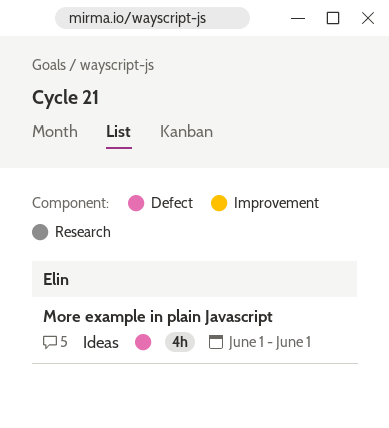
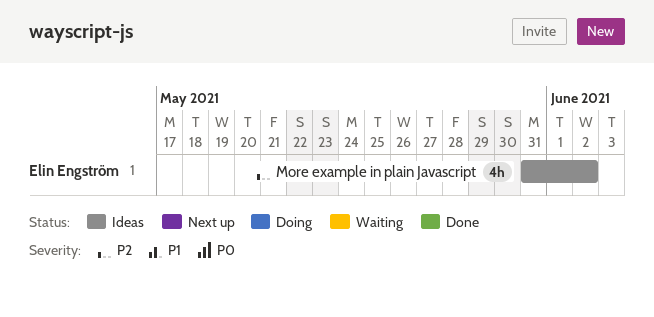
More example in plain Javascript, start: Jun 1 -> May 31
More example in plain Javascript, due: Jun 1 -> Jun 2

